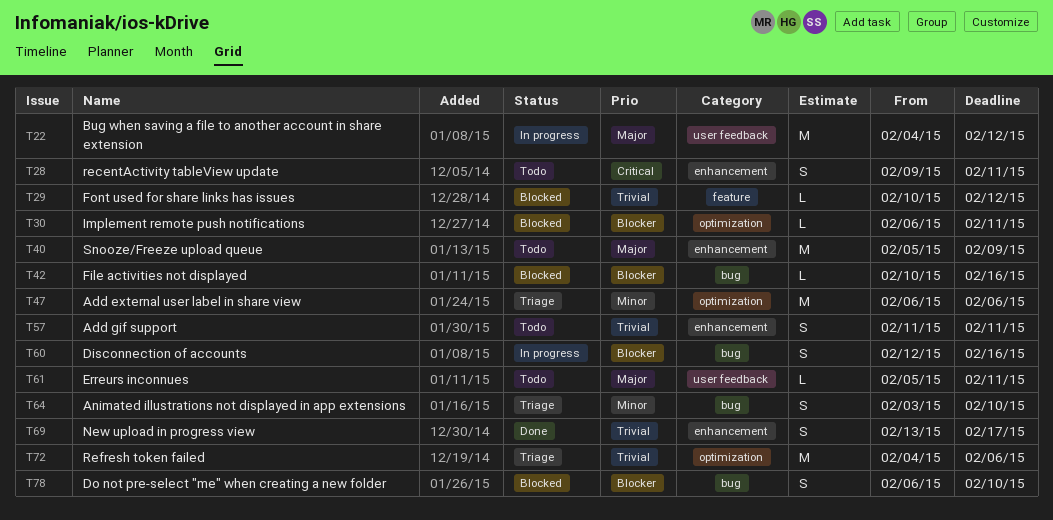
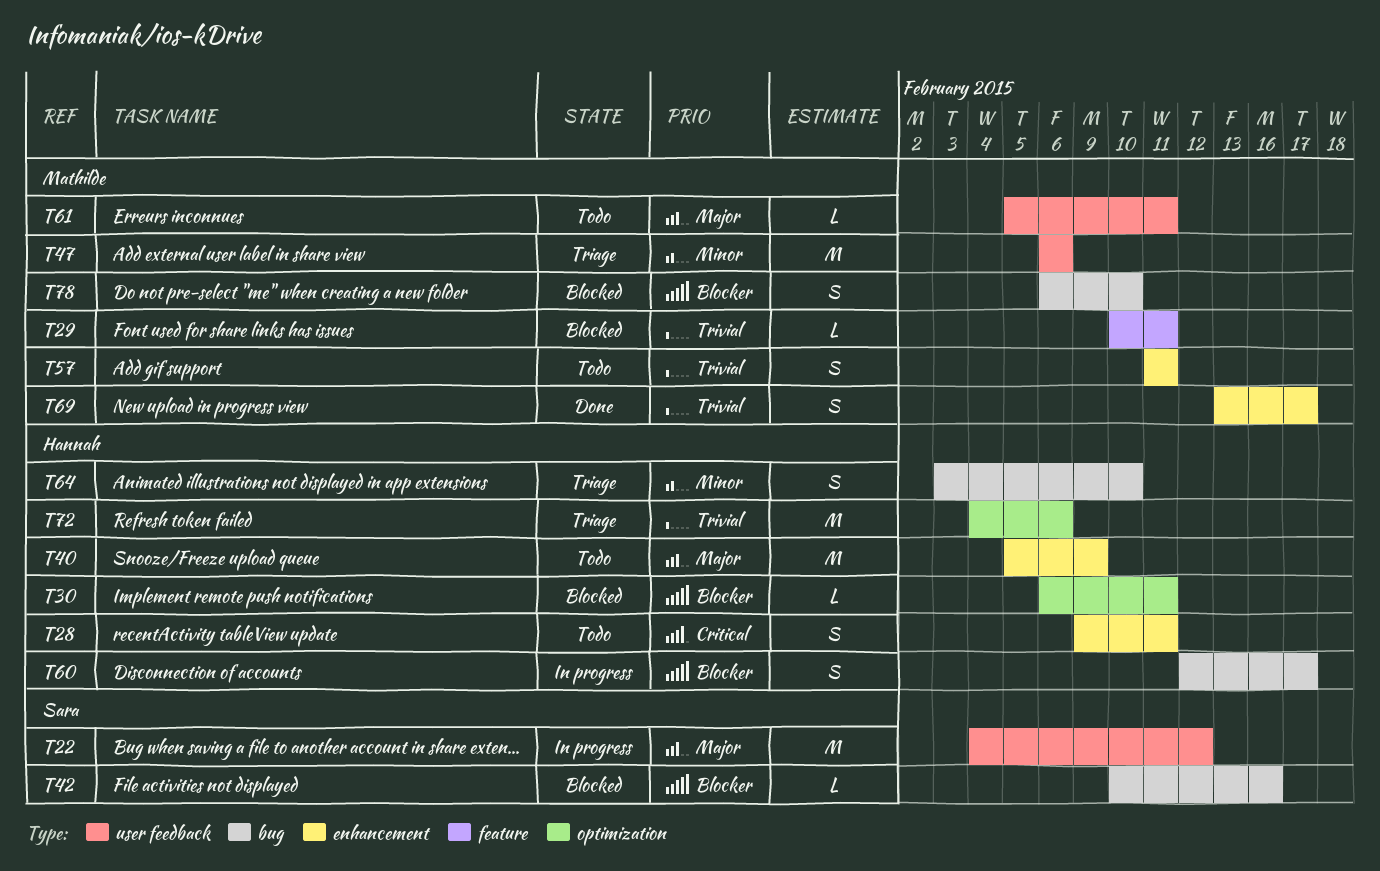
T29, due: Feb 12 -> Feb 11
T47, label: optimization -> user feedback
T60, due: Feb 16 -> Feb 17

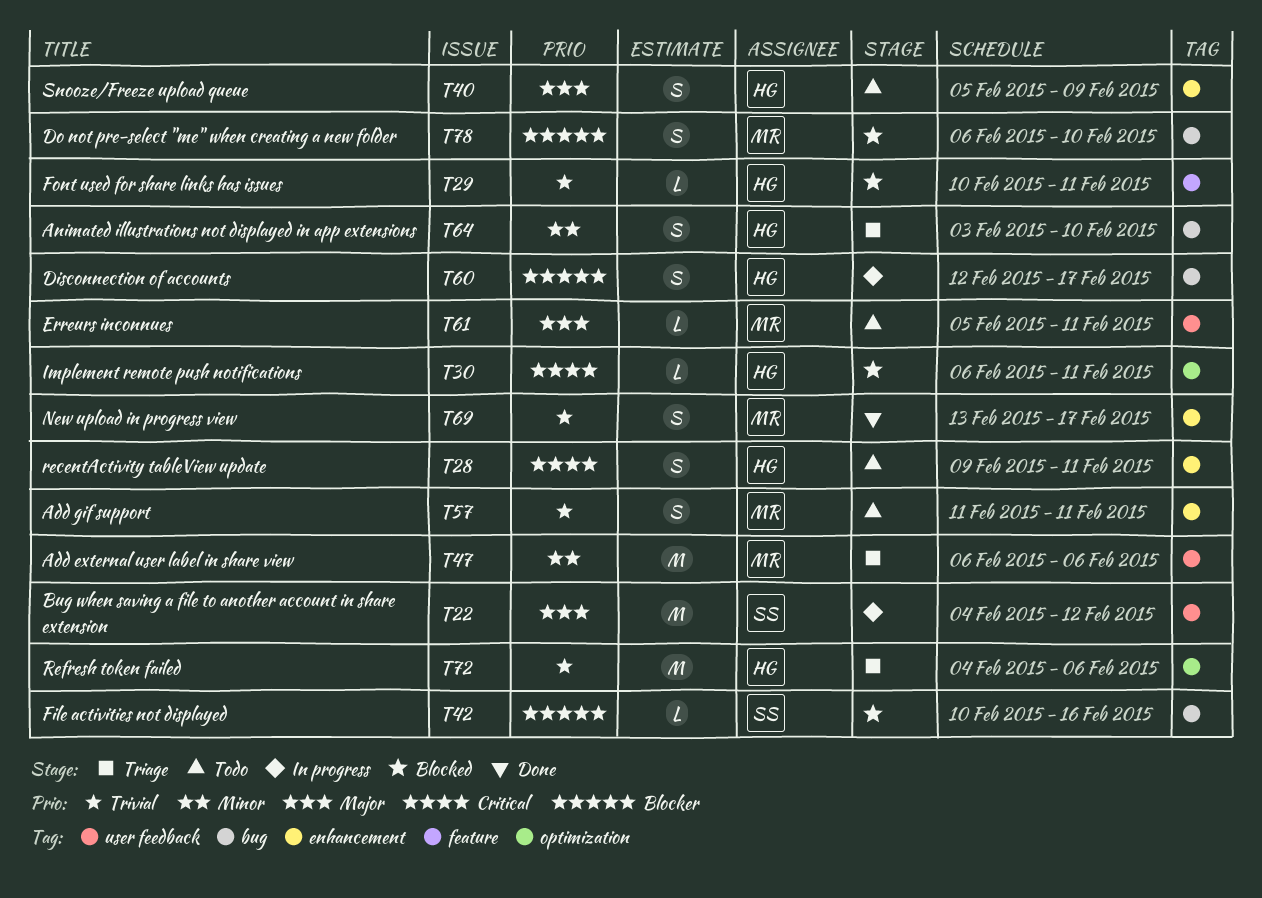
T29, owner: Mathilde -> Hannah
T30, priority: Blocker -> Critical
T40, estimate: M -> S

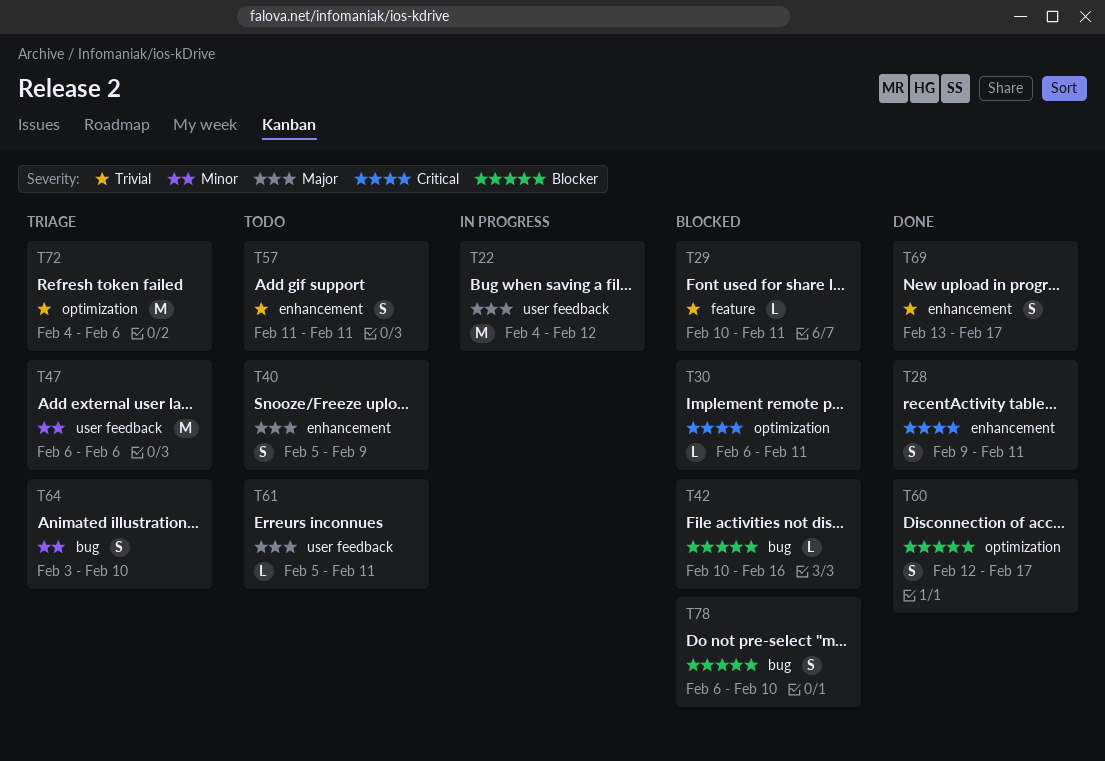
T28, status: Todo -> Done
T60, status: In progress -> Done
T60, label: bug -> optimization

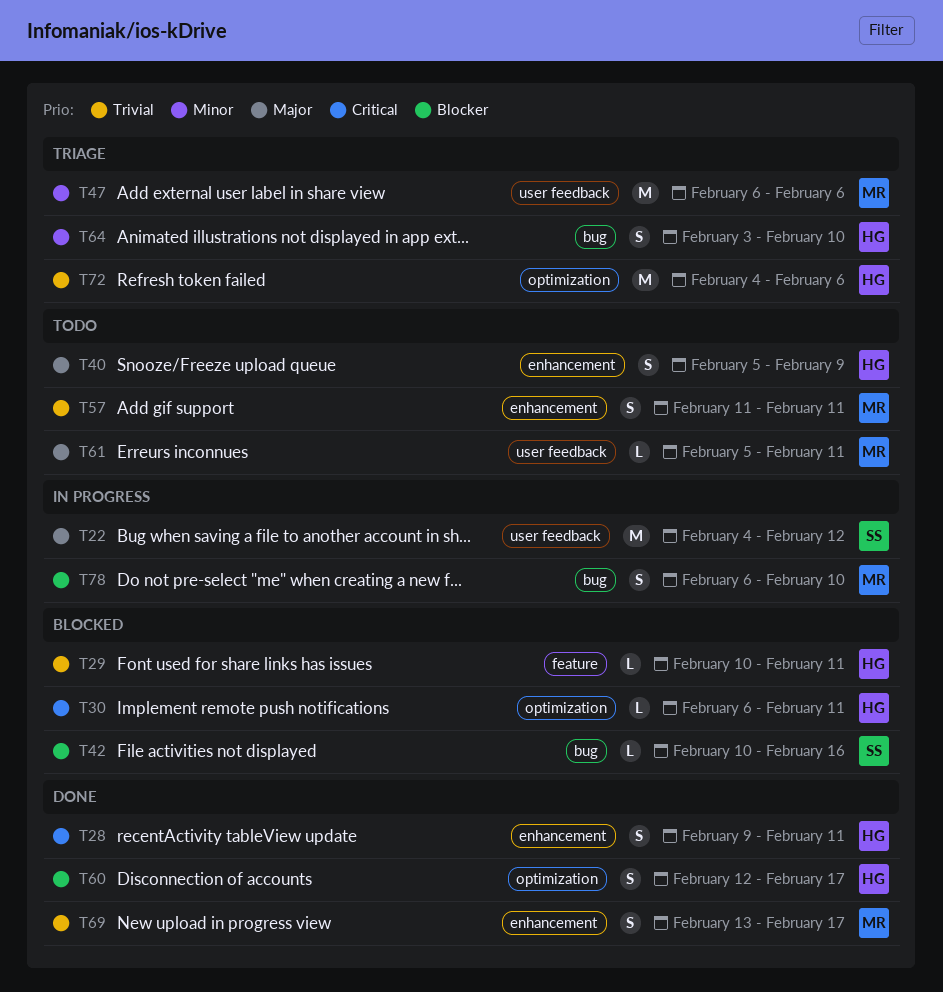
T78, status: Blocked -> In progress

